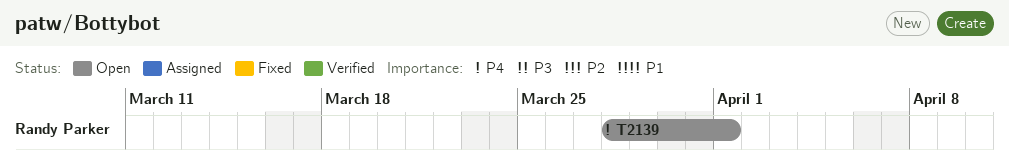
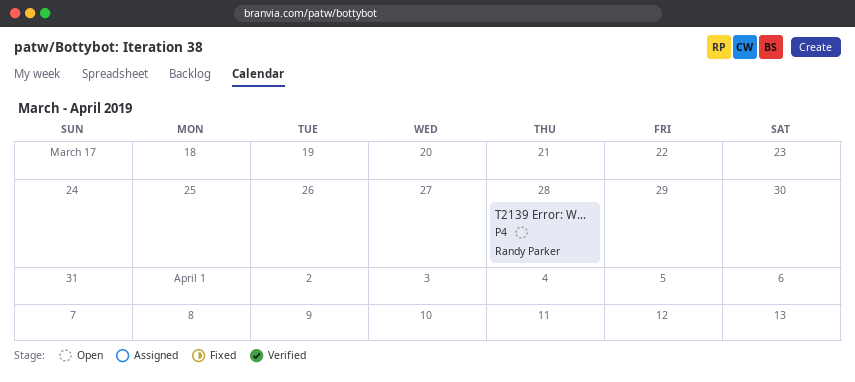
T2139, due: Apr 1 -> Mar 28

